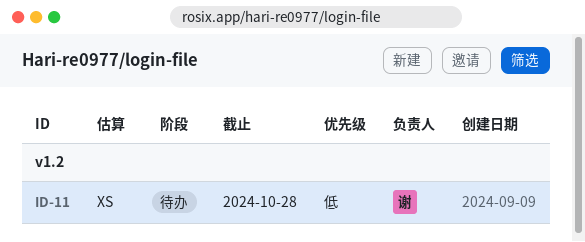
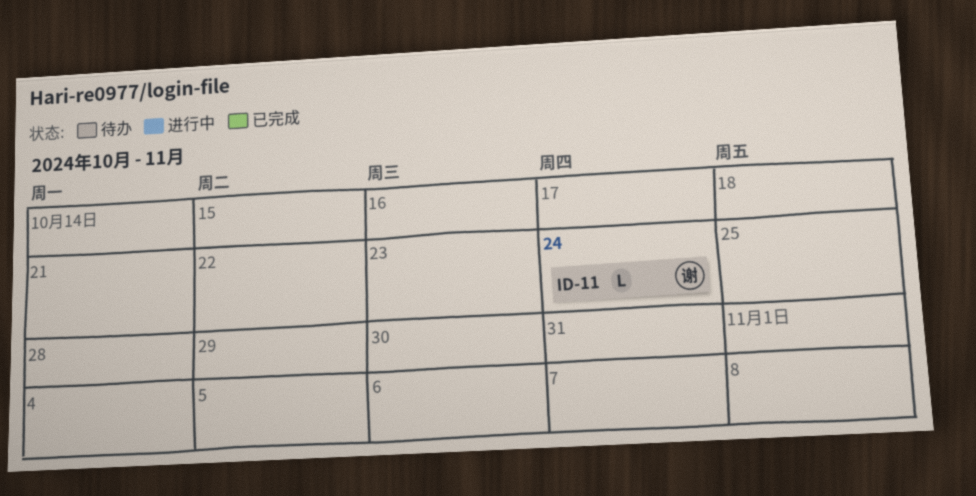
ID-11, estimate: XS -> L
ID-11, due: Oct 28 -> Oct 24

